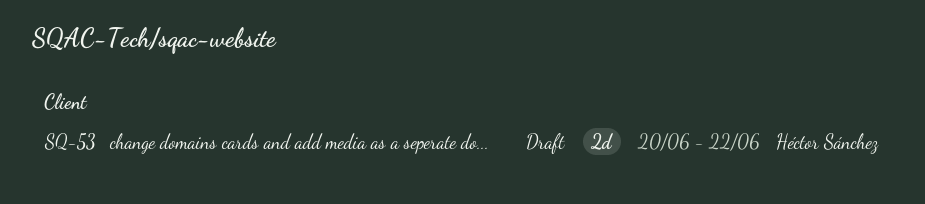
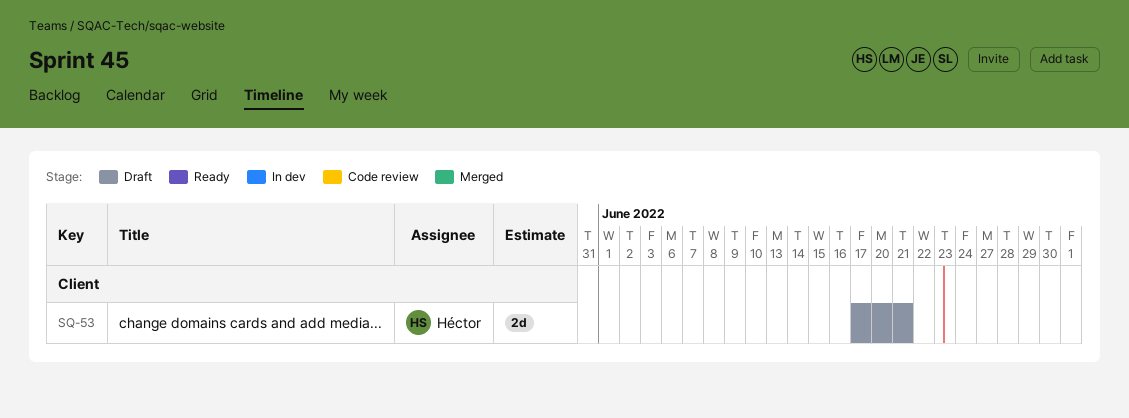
SQ-53, start: Jun 20 -> Jun 17
SQ-53, due: Jun 22 -> Jun 21

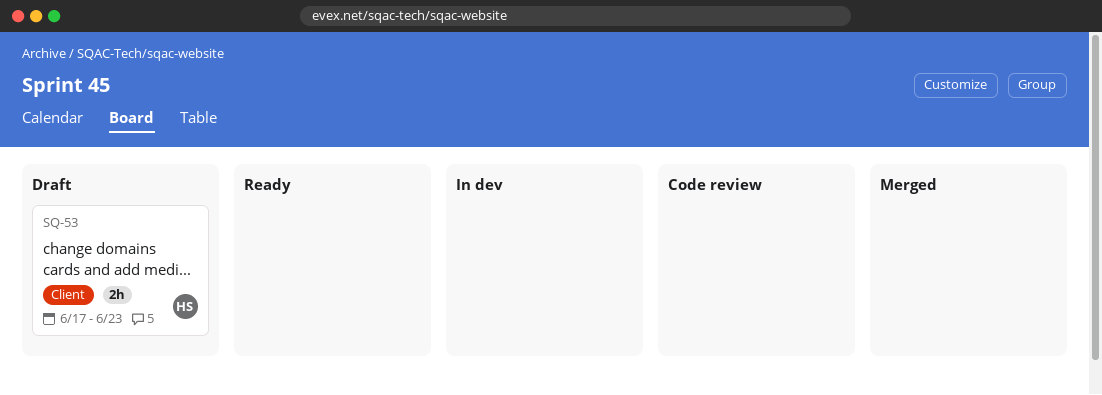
SQ-53, estimate: 2d -> 2h
SQ-53, due: Jun 21 -> Jun 23

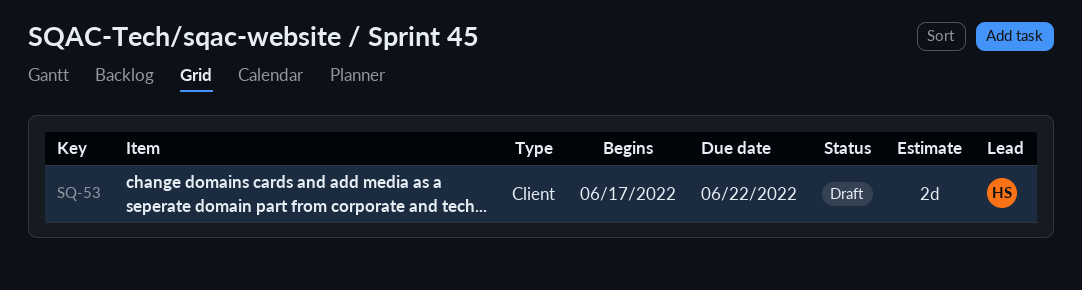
SQ-53, estimate: 2h -> 2d
SQ-53, due: Jun 23 -> Jun 22

